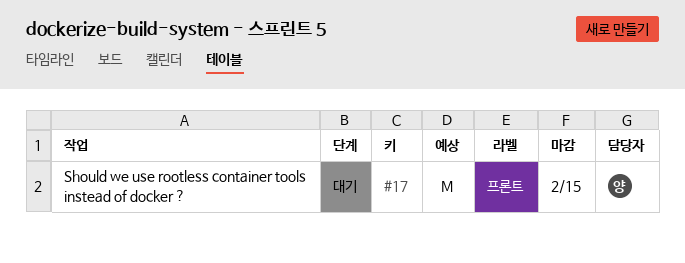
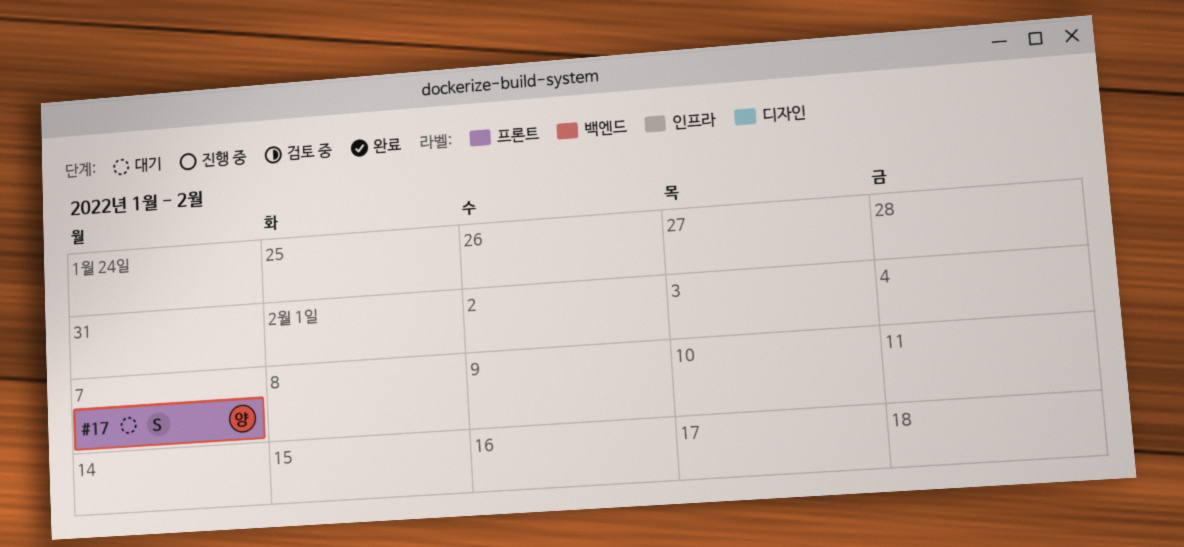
#17, estimate: M -> S
#17, due: Feb 15 -> Feb 7

